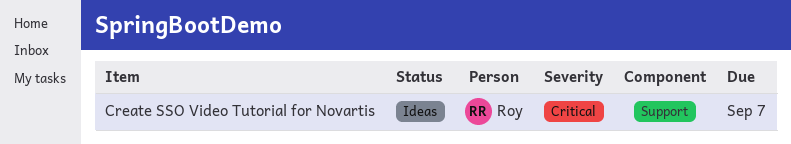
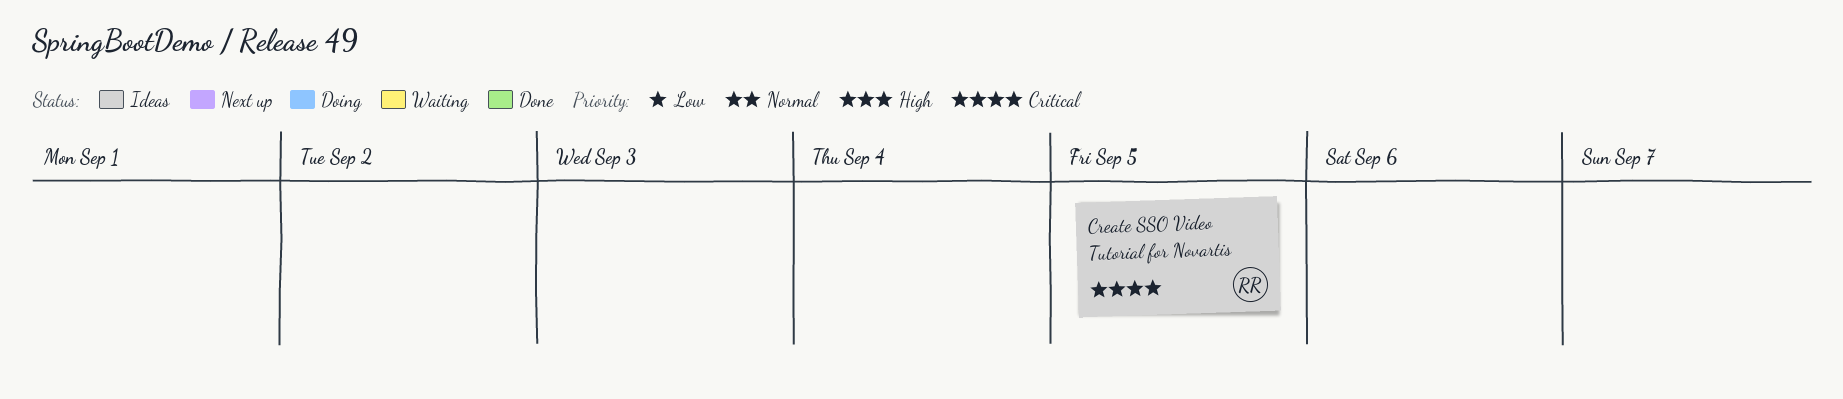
Create SSO Video Tutorial for Novartis, due: Sep 7 -> Sep 5

